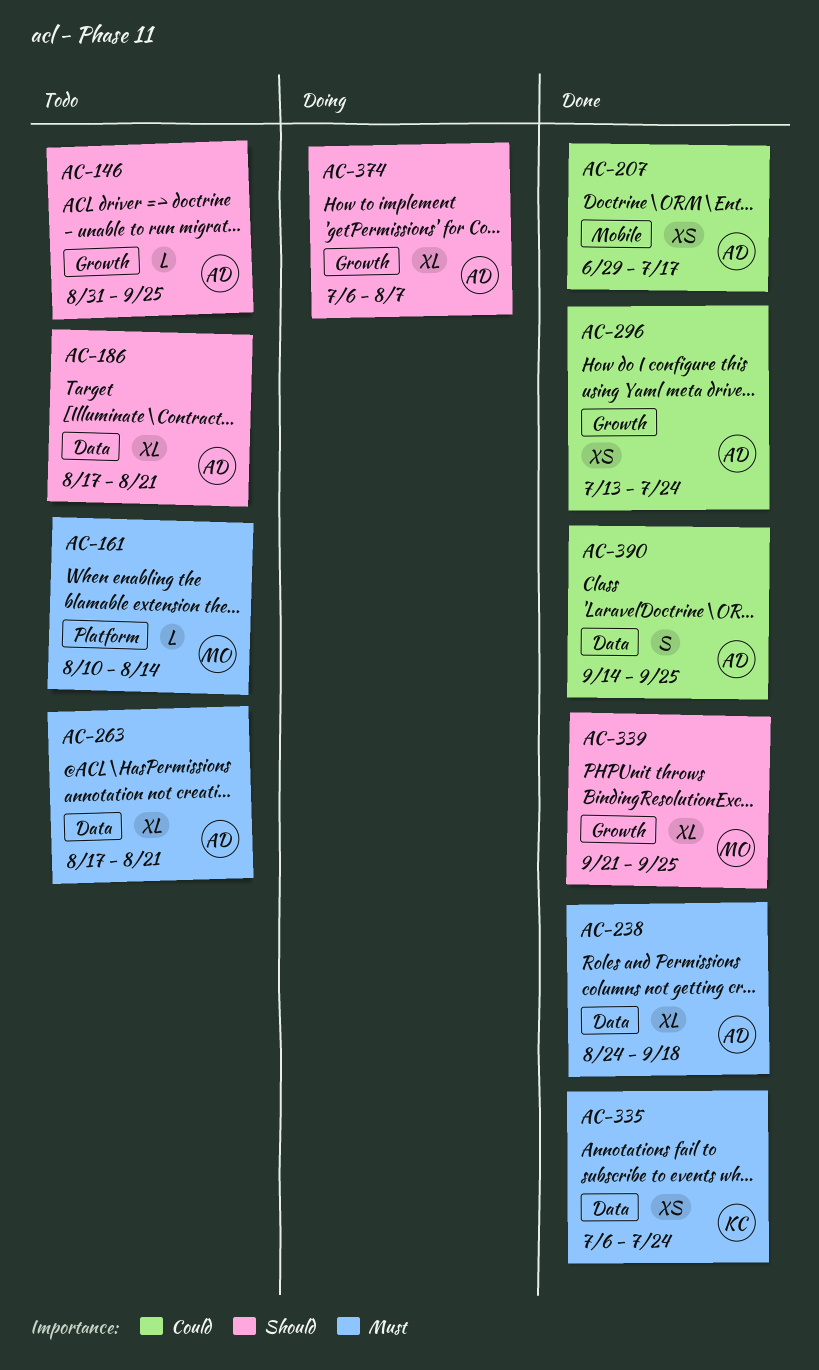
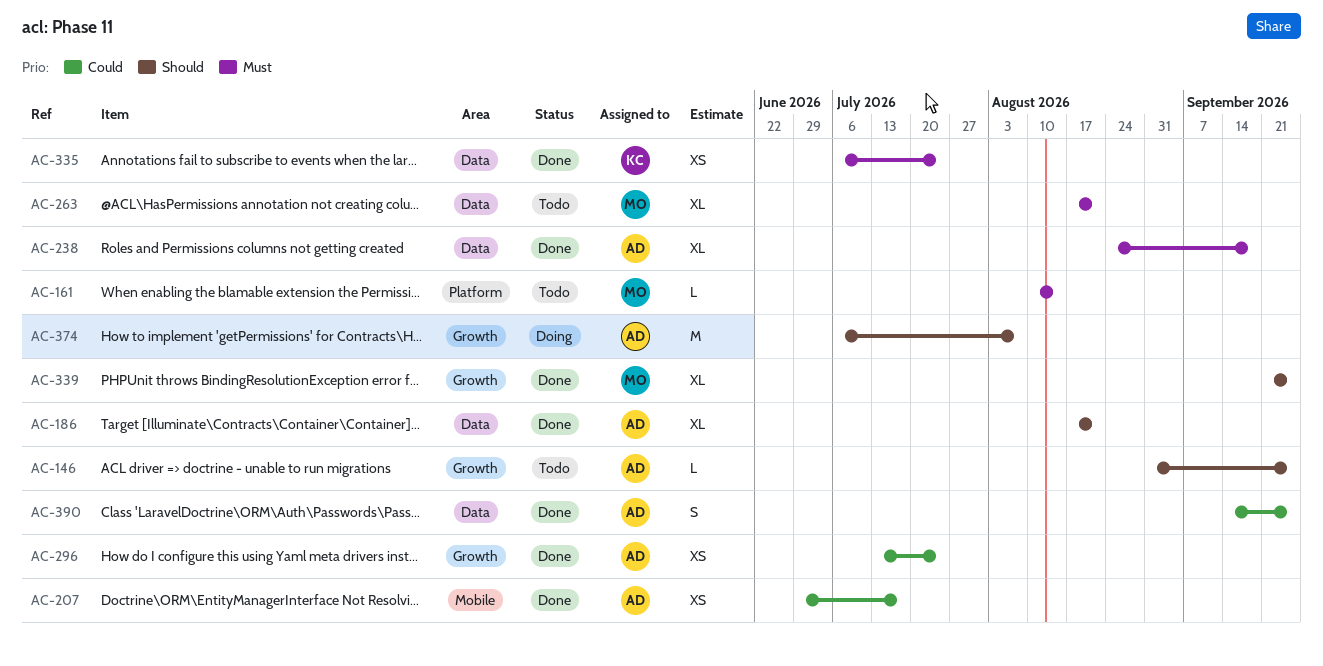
AC-186, status: Todo -> Done
AC-263, owner: AD -> MO
AC-374, estimate: XL -> M

